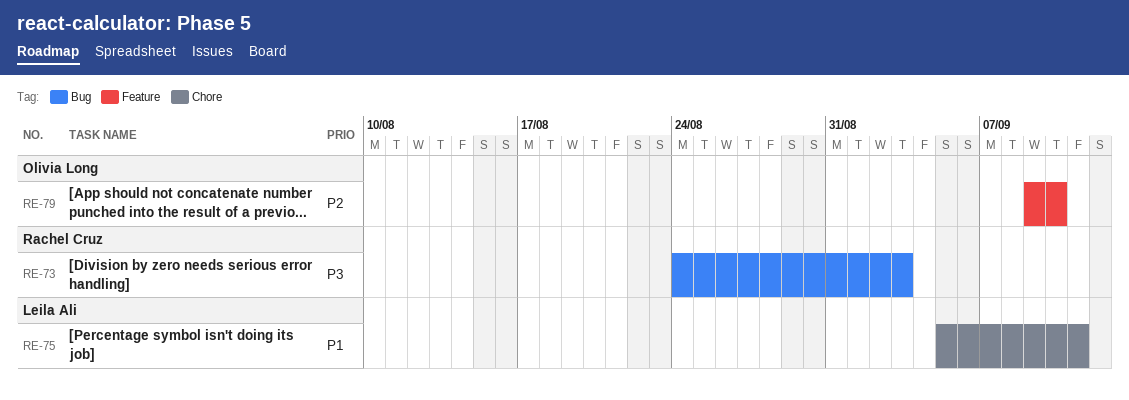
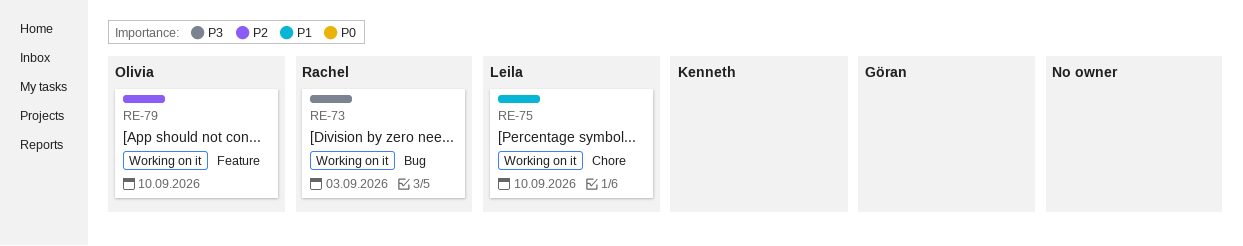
RE-75, due: Sep 11 -> Sep 10

